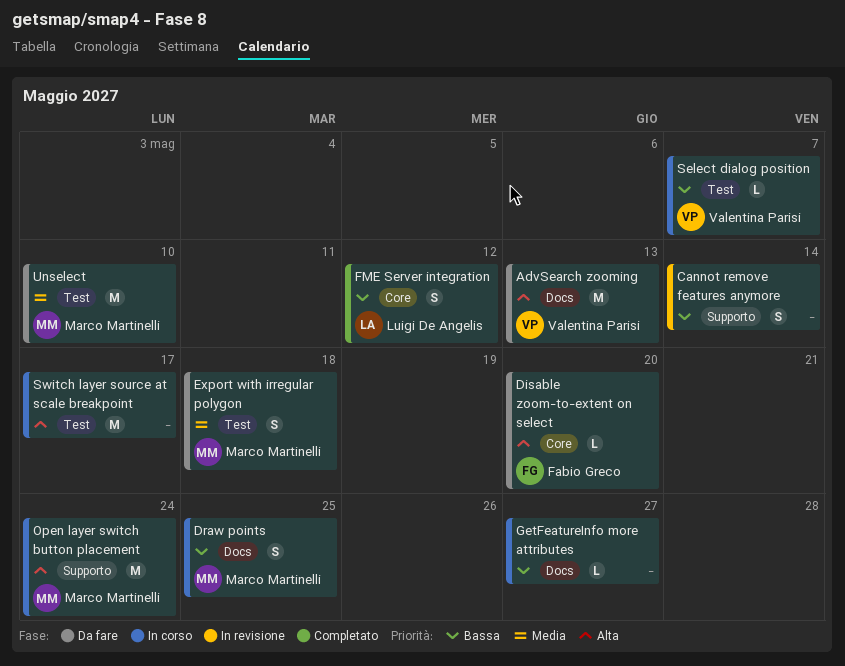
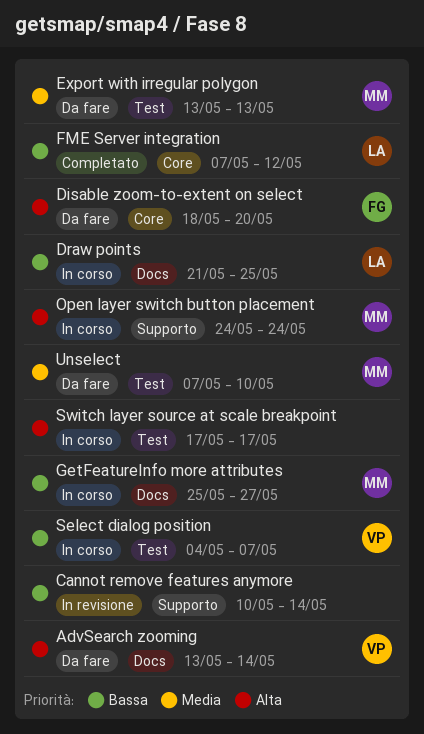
AdvSearch zooming, due: May 13 -> May 14
Draw points, owner: Marco Martinelli -> Luigi De Angelis
Export with irregular polygon, due: May 18 -> May 13
GetFeatureInfo more attributes, owner: none -> Marco Martinelli

